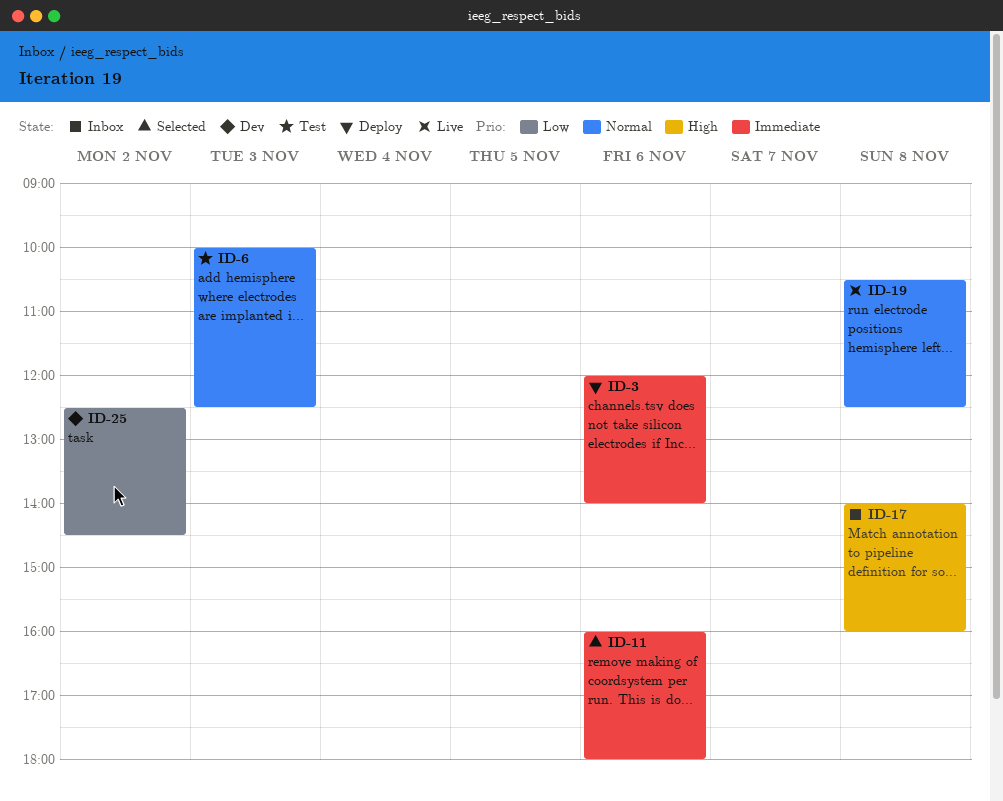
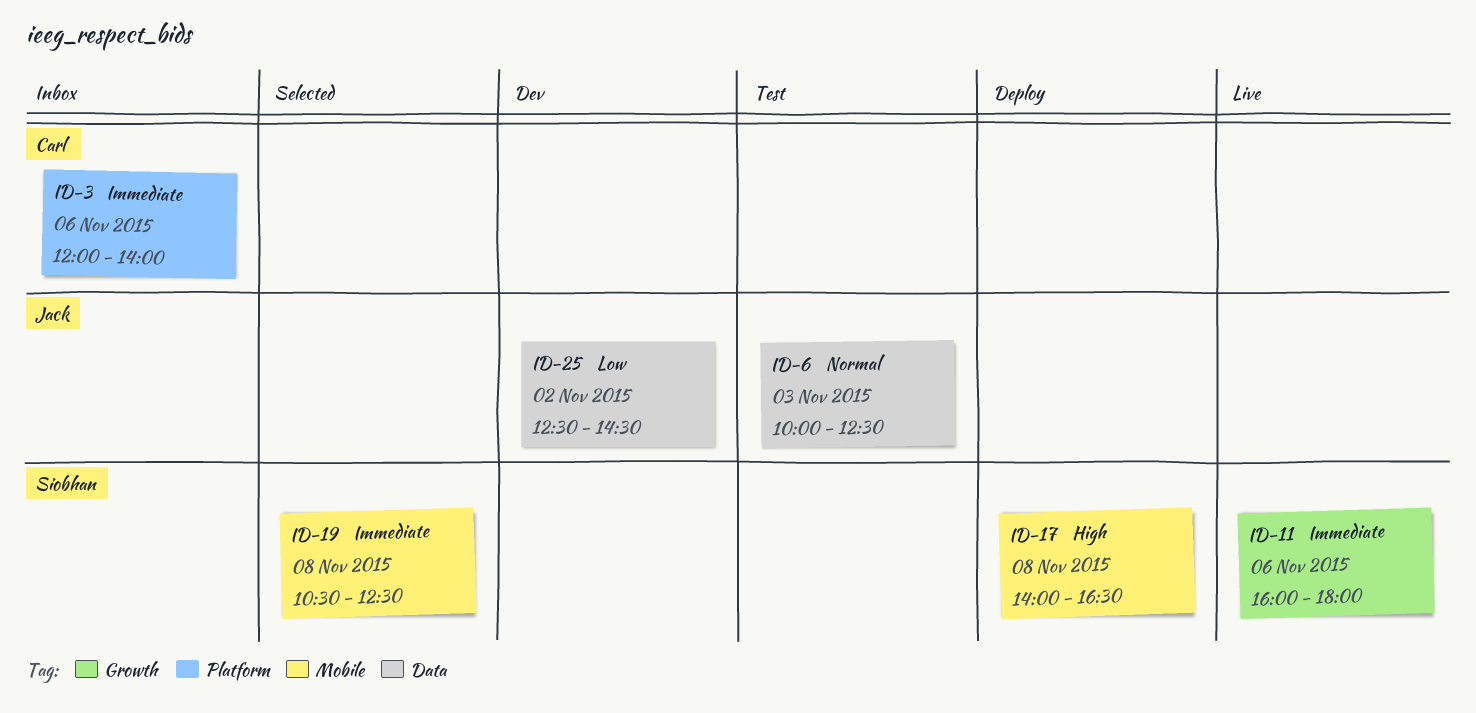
ID-3, status: Deploy -> Inbox
ID-11, status: Selected -> Live
ID-17, status: Inbox -> Deploy
ID-17, ends: 16:00 -> 16:30
ID-19, status: Live -> Selected
ID-19, priority: Normal -> Immediate

